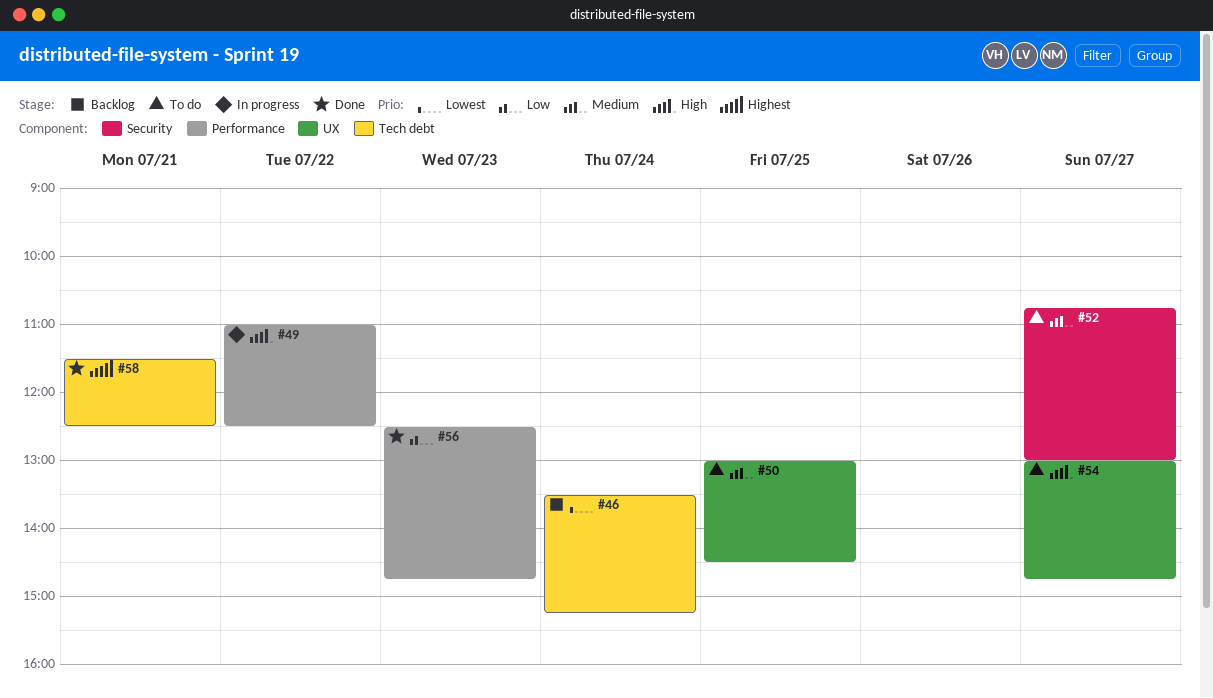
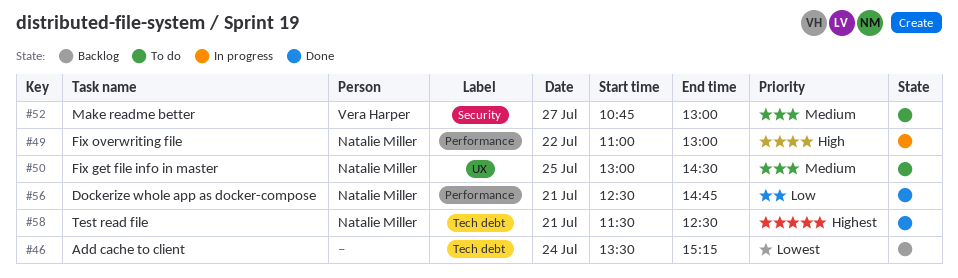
#49, ends: 12:30 -> 13:00
#54: present -> none
#56, day: Jul 23 -> Jul 21

